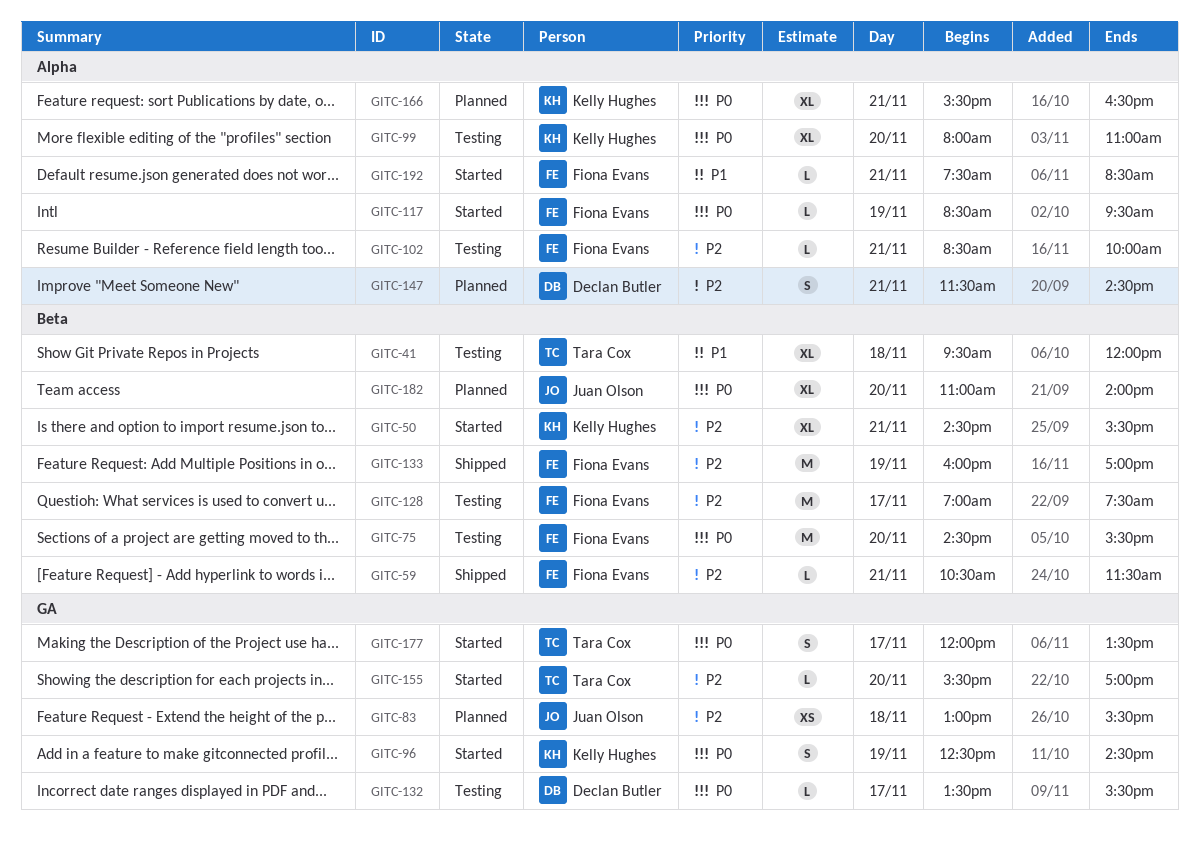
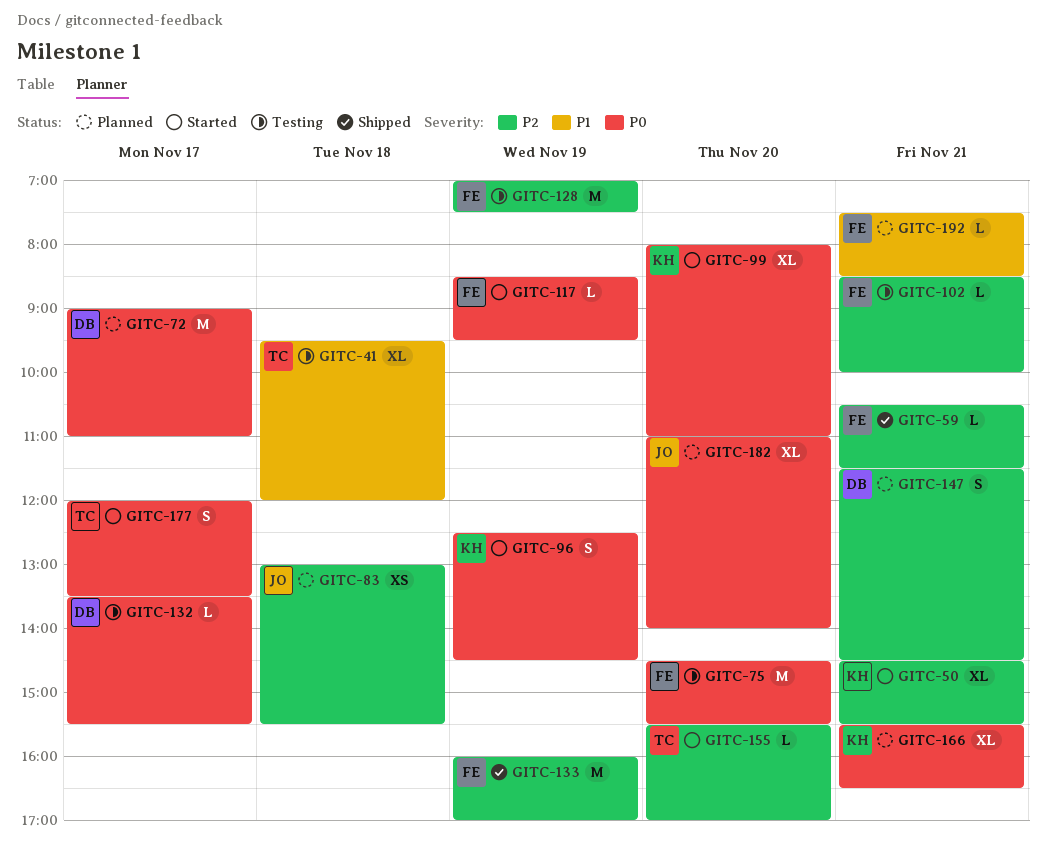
GITC-72: none -> present
GITC-99, status: Testing -> Started
GITC-128, day: Nov 17 -> Nov 19
GITC-192, status: Started -> Planned

